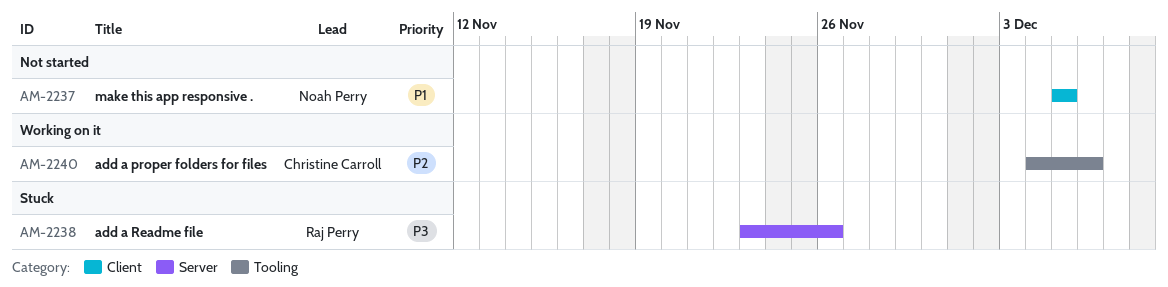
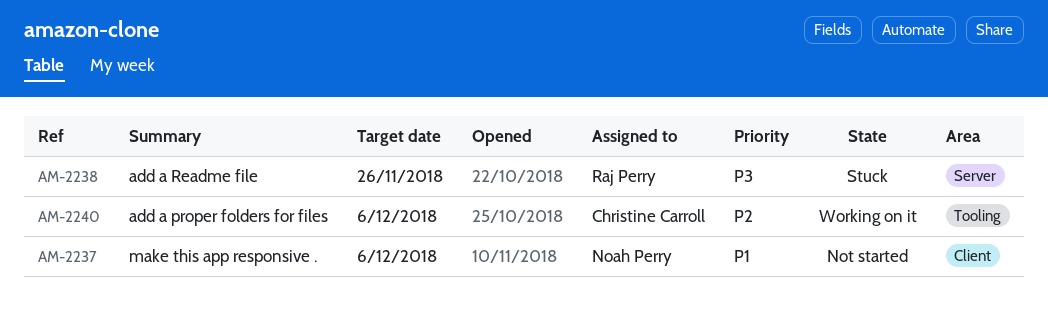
AM-2237, due: Dec 5 -> Dec 6

